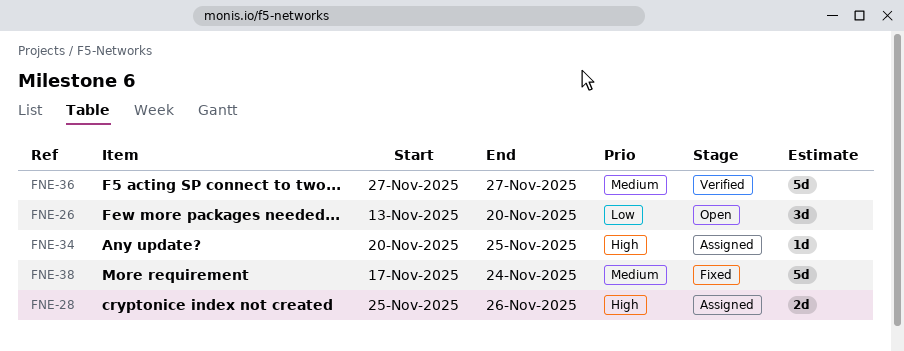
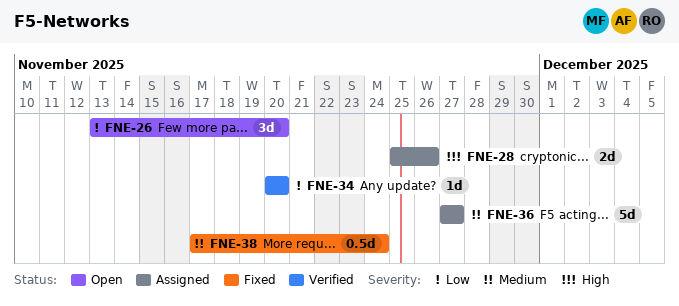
FNE-34, status: Assigned -> Verified
FNE-34, priority: High -> Low
FNE-34, due: Nov 25 -> Nov 20
FNE-36, status: Verified -> Assigned
FNE-38, estimate: 5d -> 0.5d

